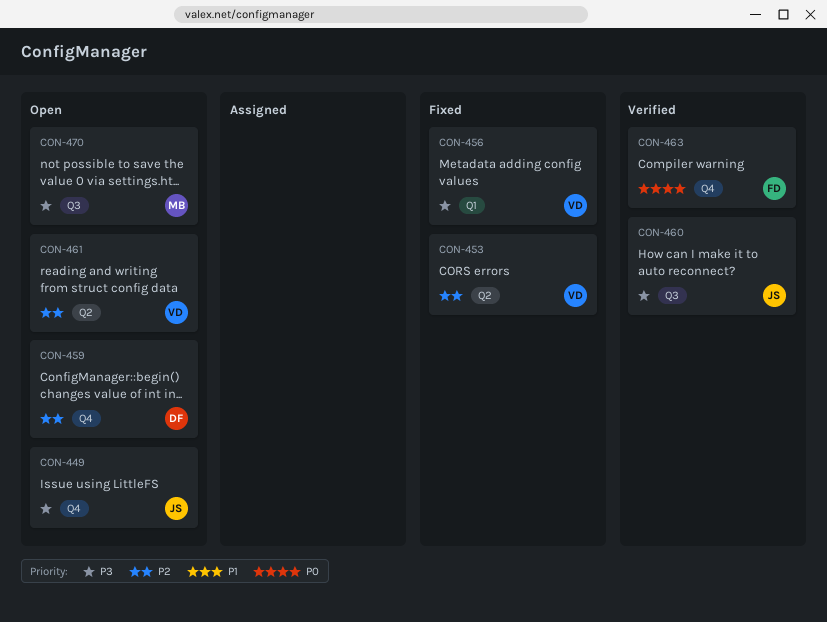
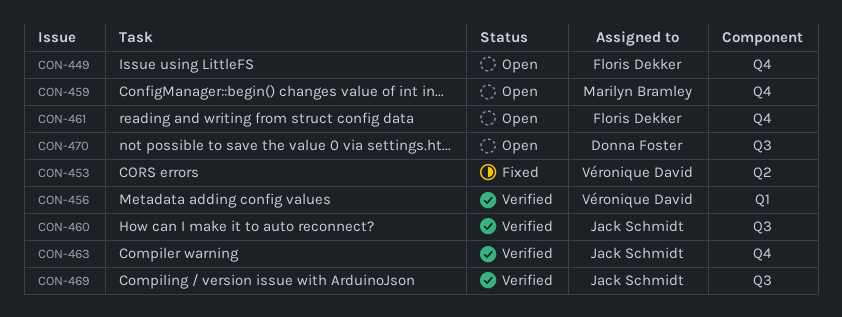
CON-449, owner: Jack Schmidt -> Floris Dekker
CON-456, status: Fixed -> Verified
CON-459, owner: Donna Foster -> Marilyn Bramley
CON-461, owner: Véronique David -> Floris Dekker
CON-461, label: Q2 -> Q4
CON-463, owner: Floris Dekker -> Jack Schmidt
CON-469: none -> present
CON-470, owner: Marilyn Bramley -> Donna Foster

